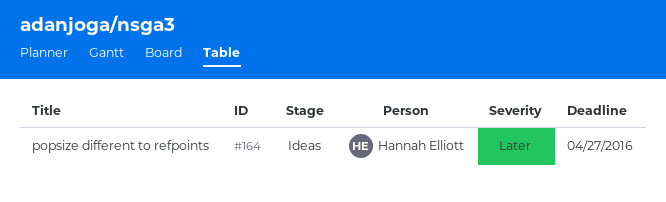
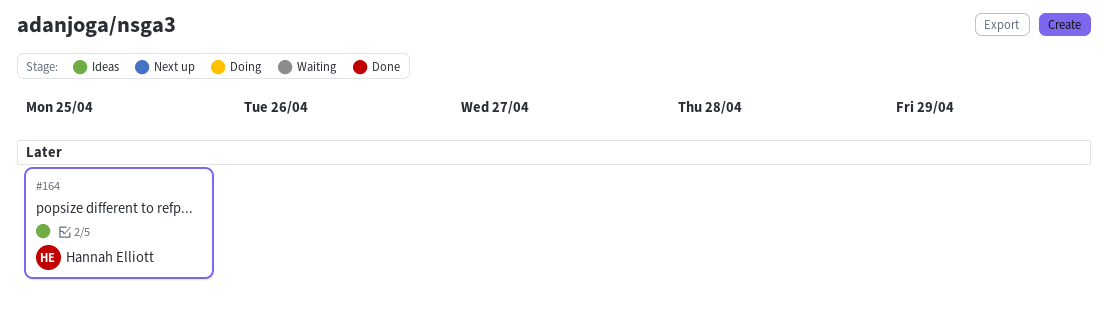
#164, due: Apr 27 -> Apr 25

